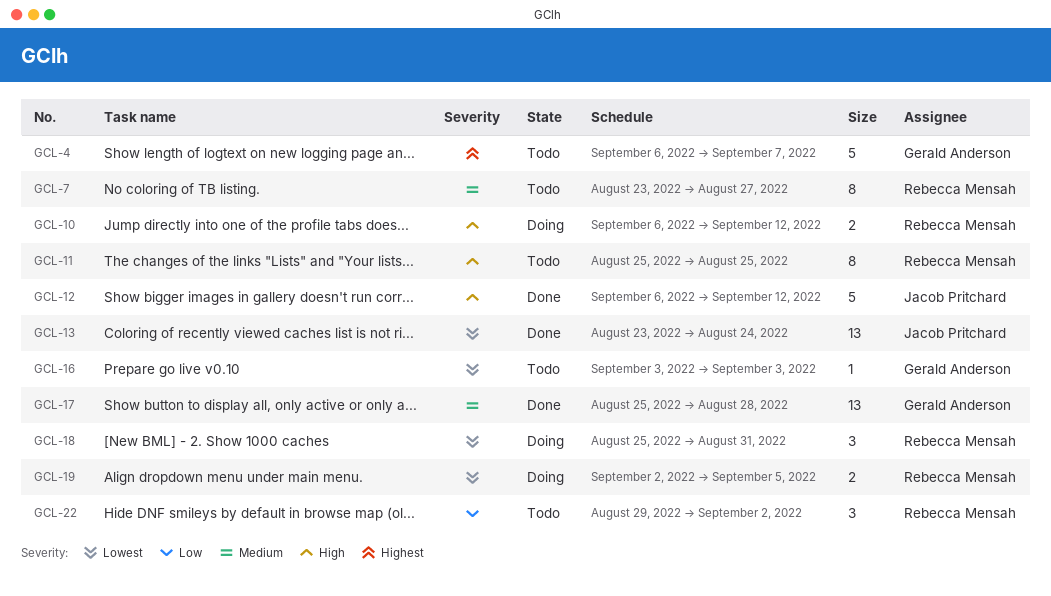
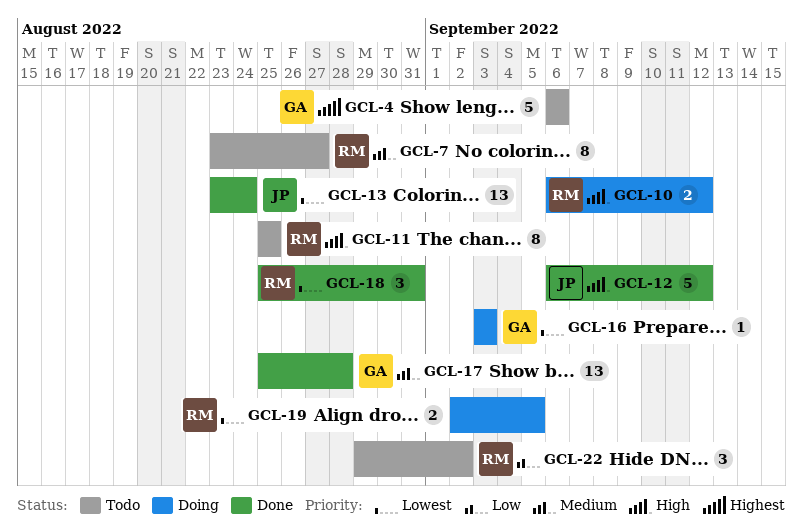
GCL-4, due: Sep 7 -> Sep 6
GCL-16, status: Todo -> Doing
GCL-18, status: Doing -> Done

